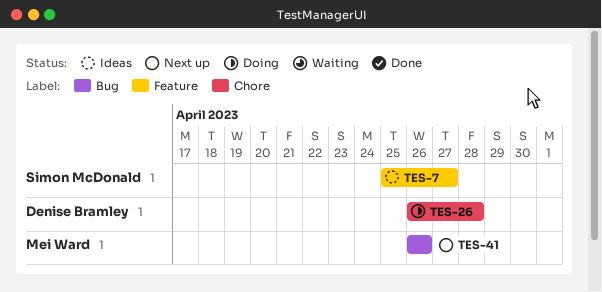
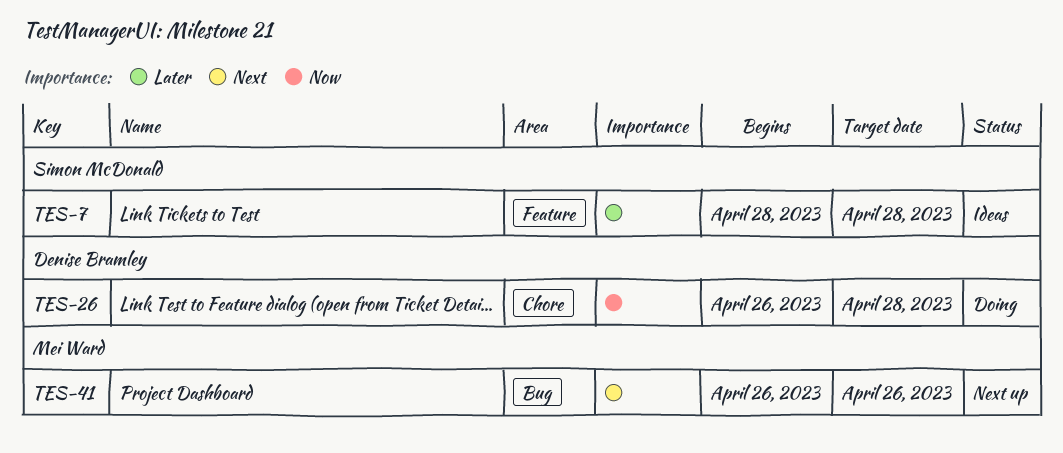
TES-7, start: Apr 25 -> Apr 28
TES-7, due: Apr 27 -> Apr 28

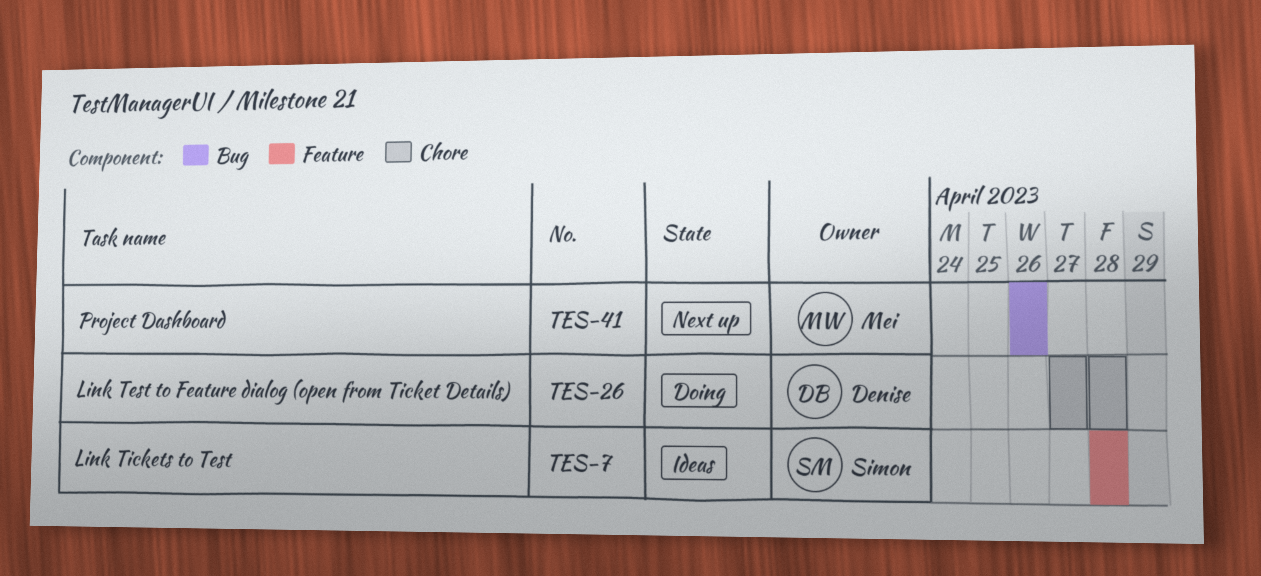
TES-26, start: Apr 26 -> Apr 27

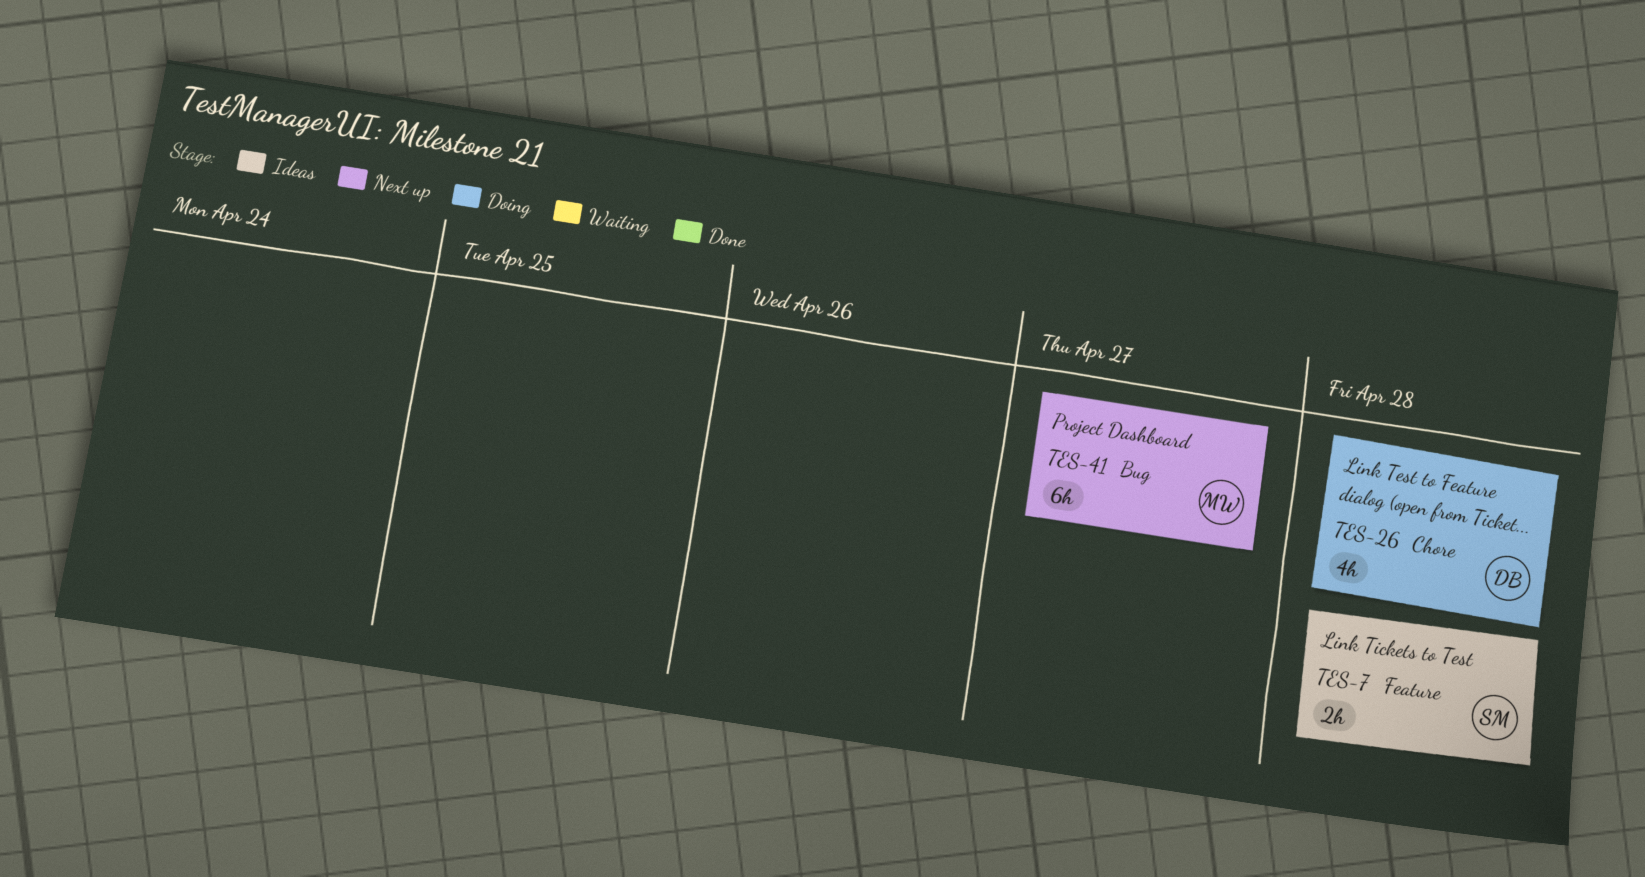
TES-41, due: Apr 26 -> Apr 27

